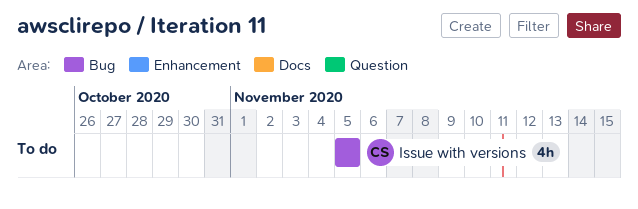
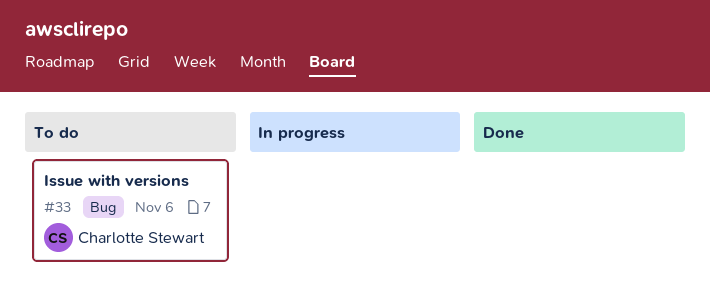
Issue with versions, due: Nov 5 -> Nov 6

